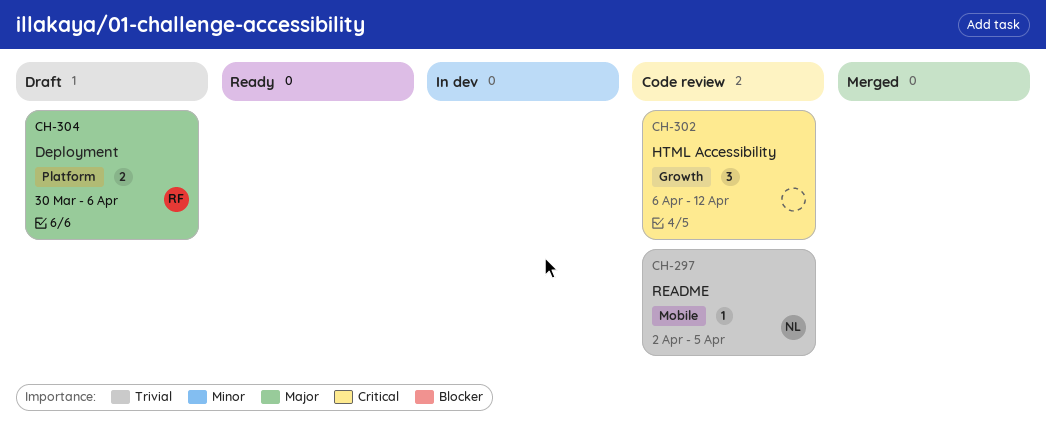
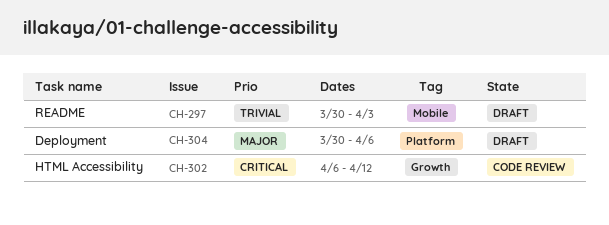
CH-297, status: Code review -> Draft
CH-297, start: Apr 2 -> Mar 30
CH-297, due: Apr 5 -> Apr 3

